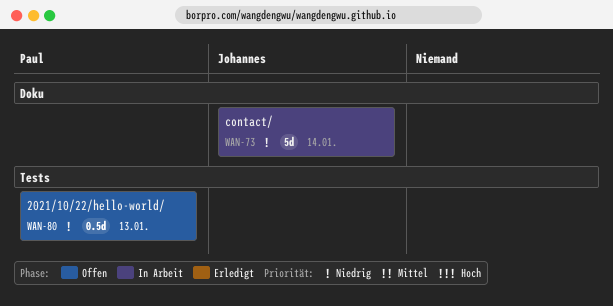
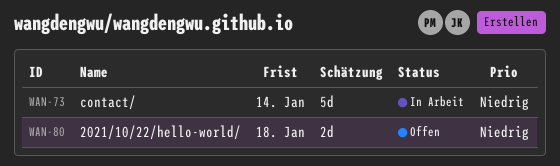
WAN-80, estimate: 0.5d -> 2d
WAN-80, due: Jan 13 -> Jan 18

